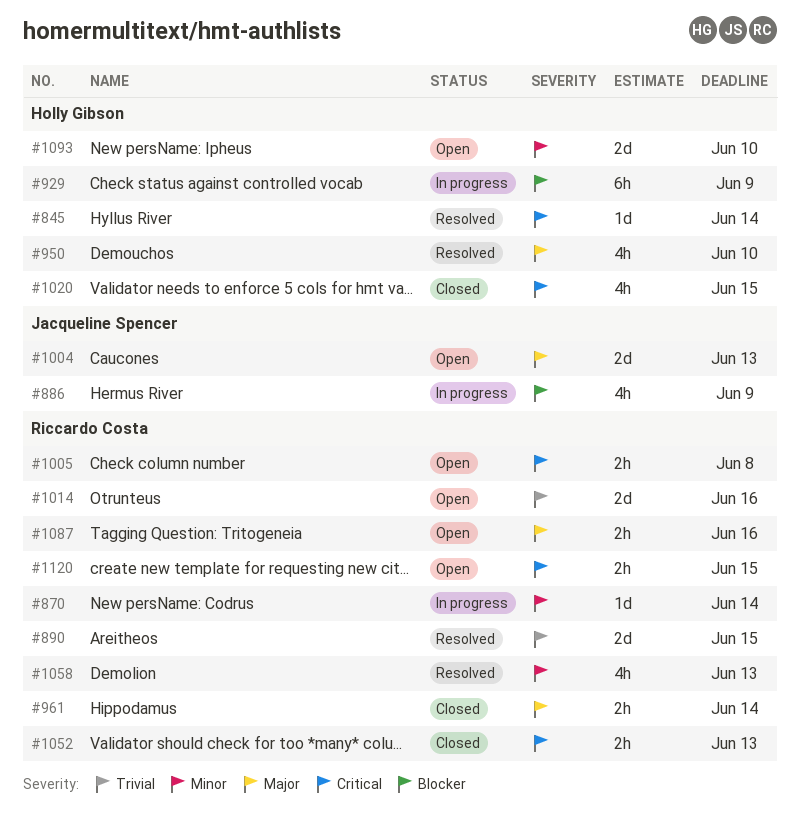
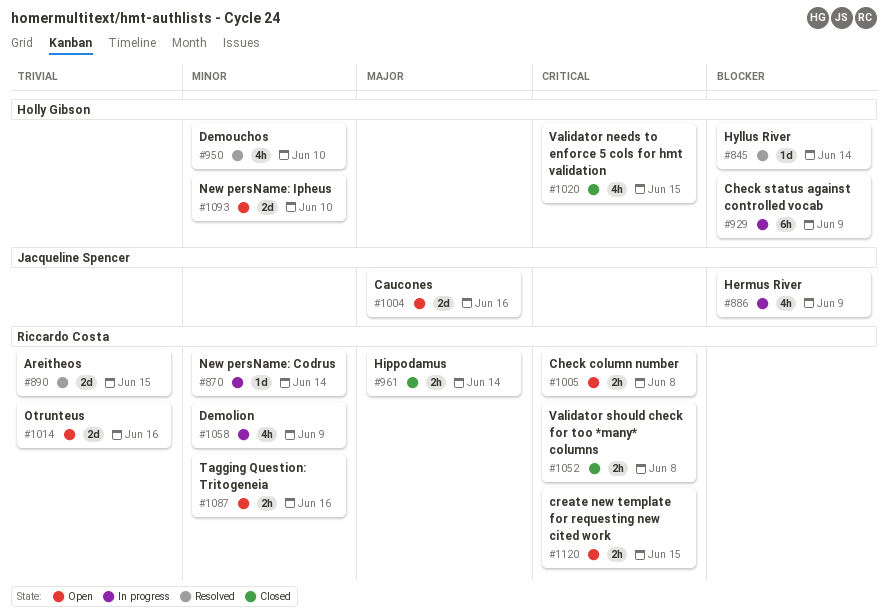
#845, priority: Critical -> Blocker
#950, priority: Major -> Minor
#1004, due: Jun 13 -> Jun 16
#1052, due: Jun 13 -> Jun 8
#1058, status: Resolved -> In progress
#1058, due: Jun 13 -> Jun 9
#1087, priority: Major -> Minor

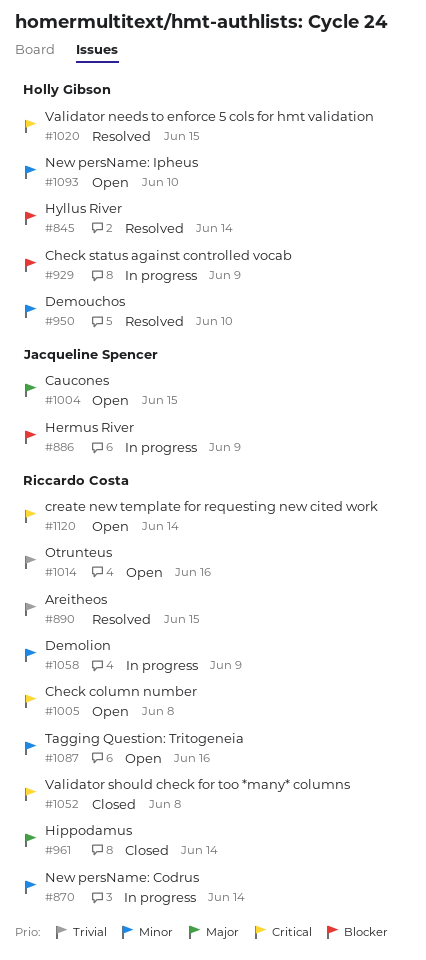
#1004, due: Jun 16 -> Jun 15
#1020, status: Closed -> Resolved
#1120, due: Jun 15 -> Jun 14

